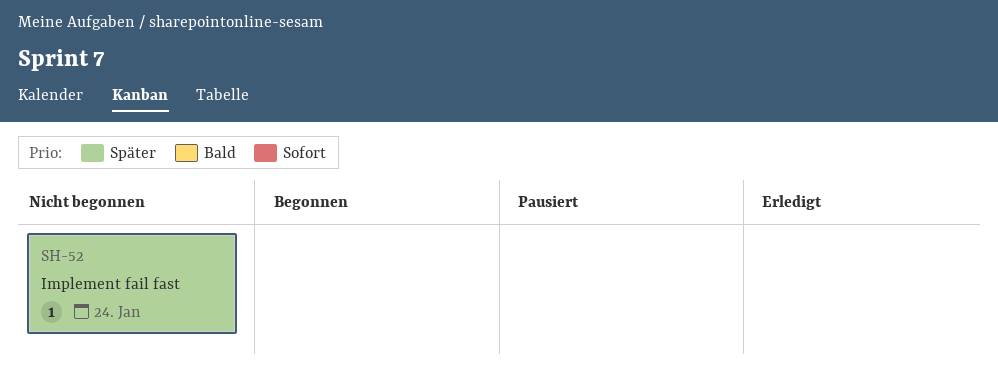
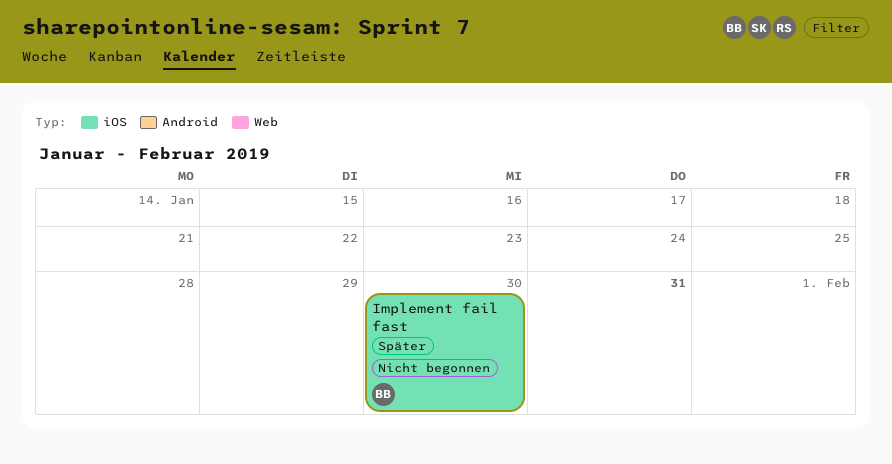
Implement fail fast, due: Jan 24 -> Jan 30

